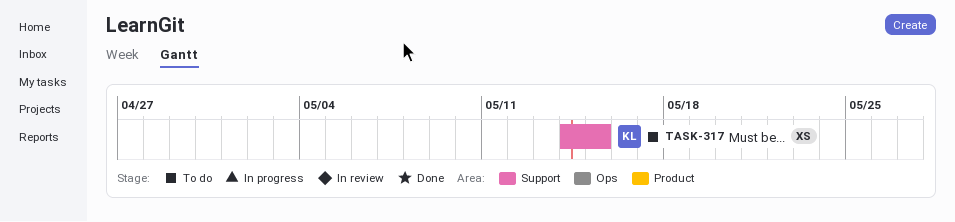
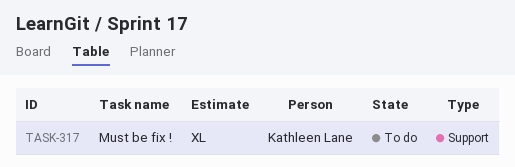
TASK-317, estimate: XS -> XL

